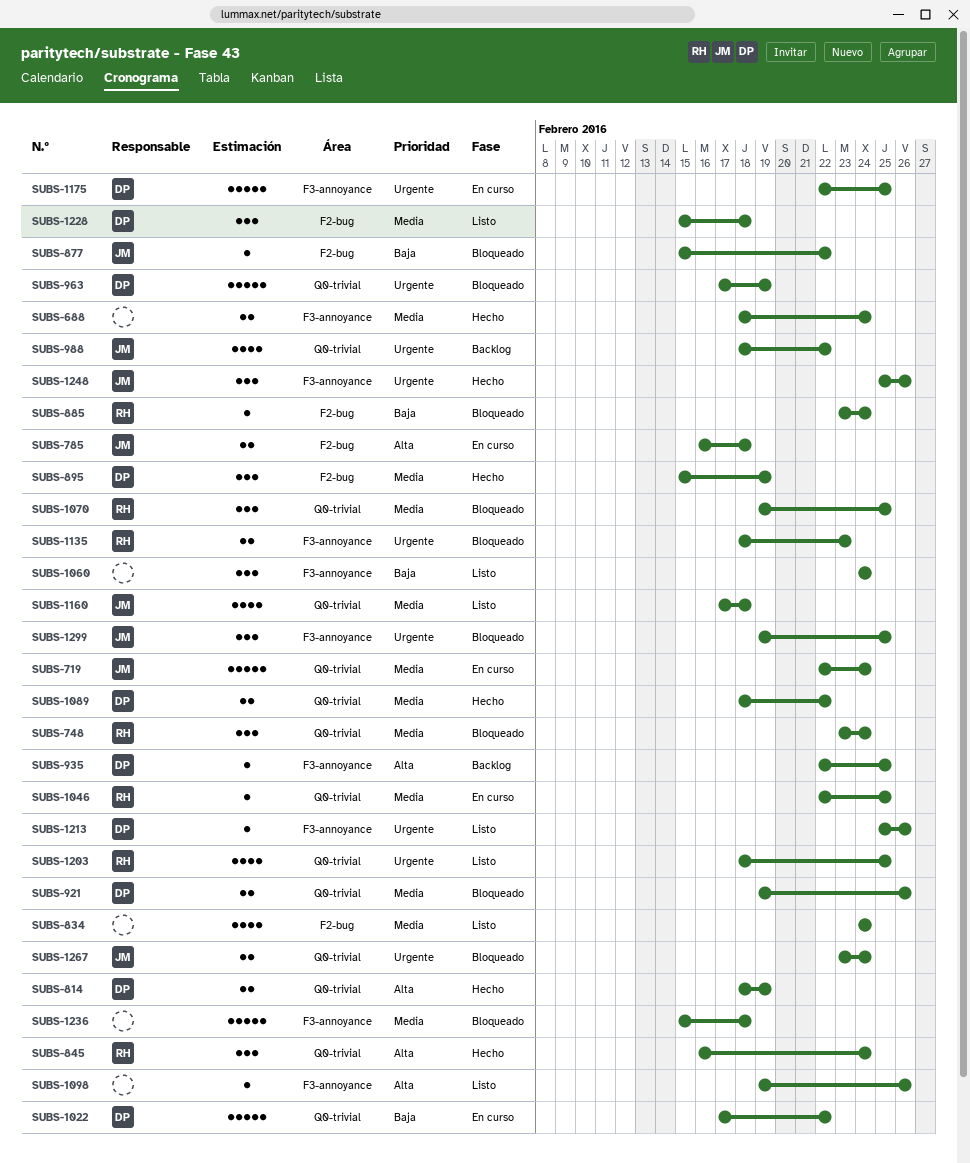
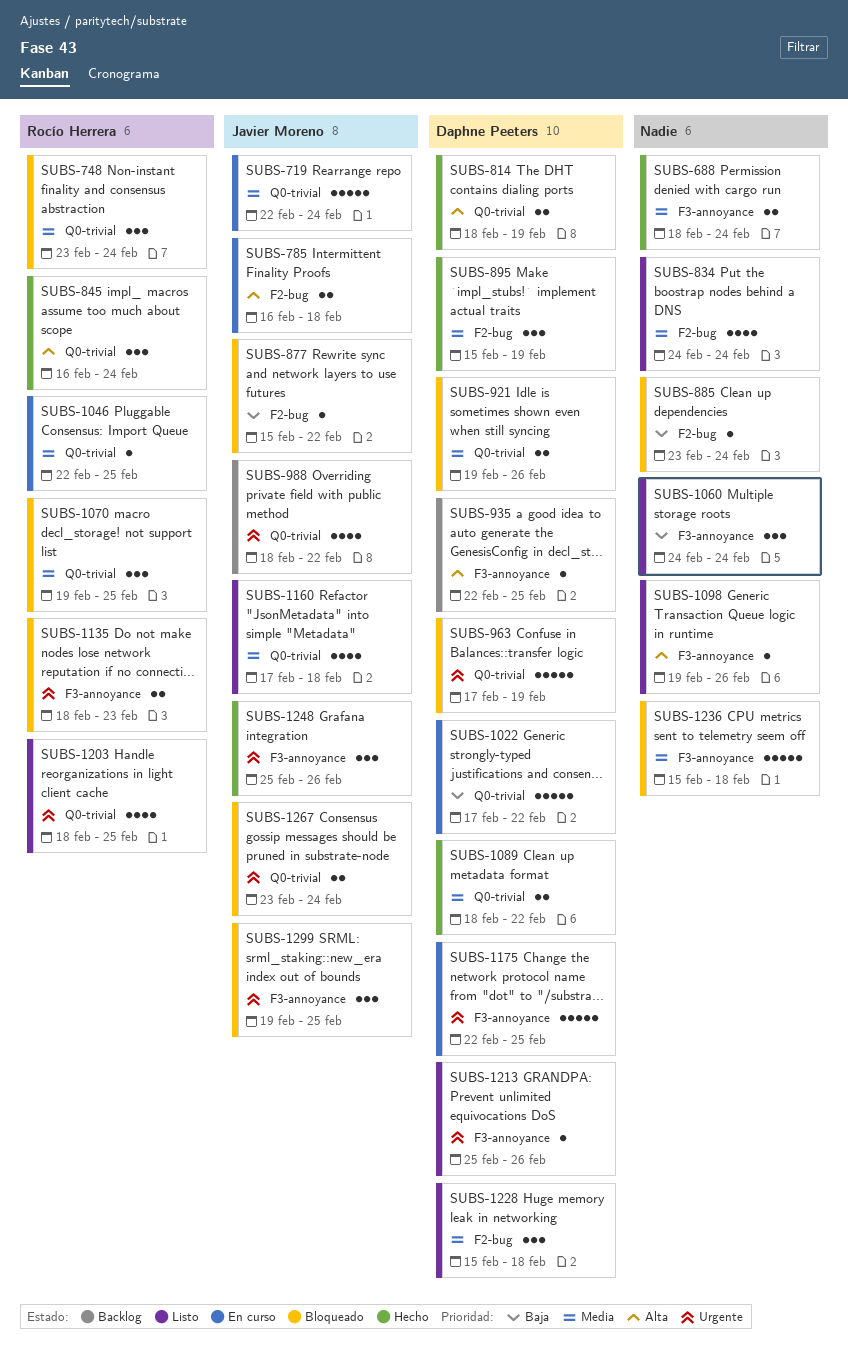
SUBS-885, owner: Rocío Herrera -> none

